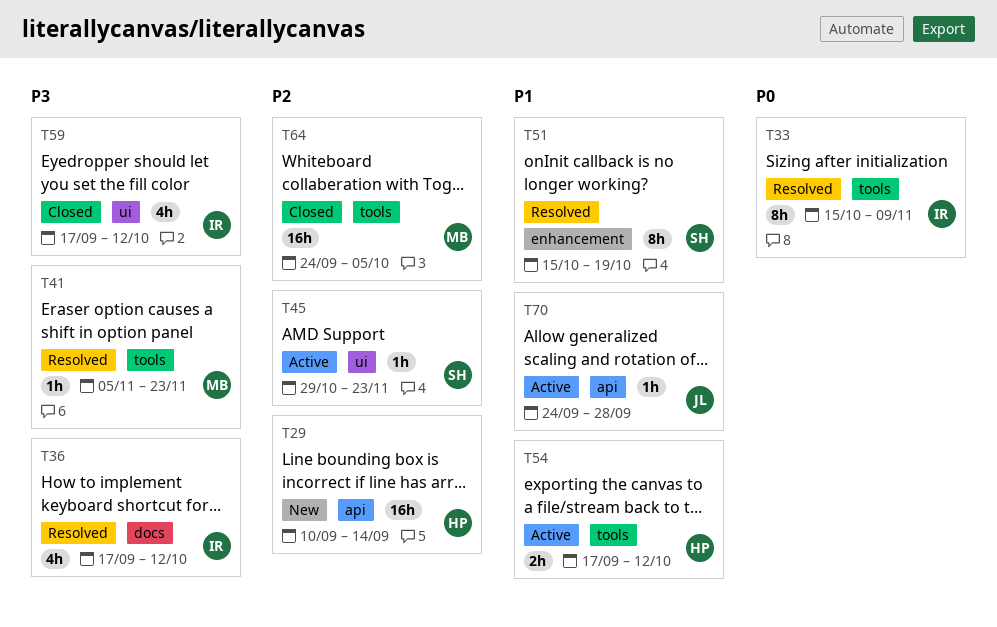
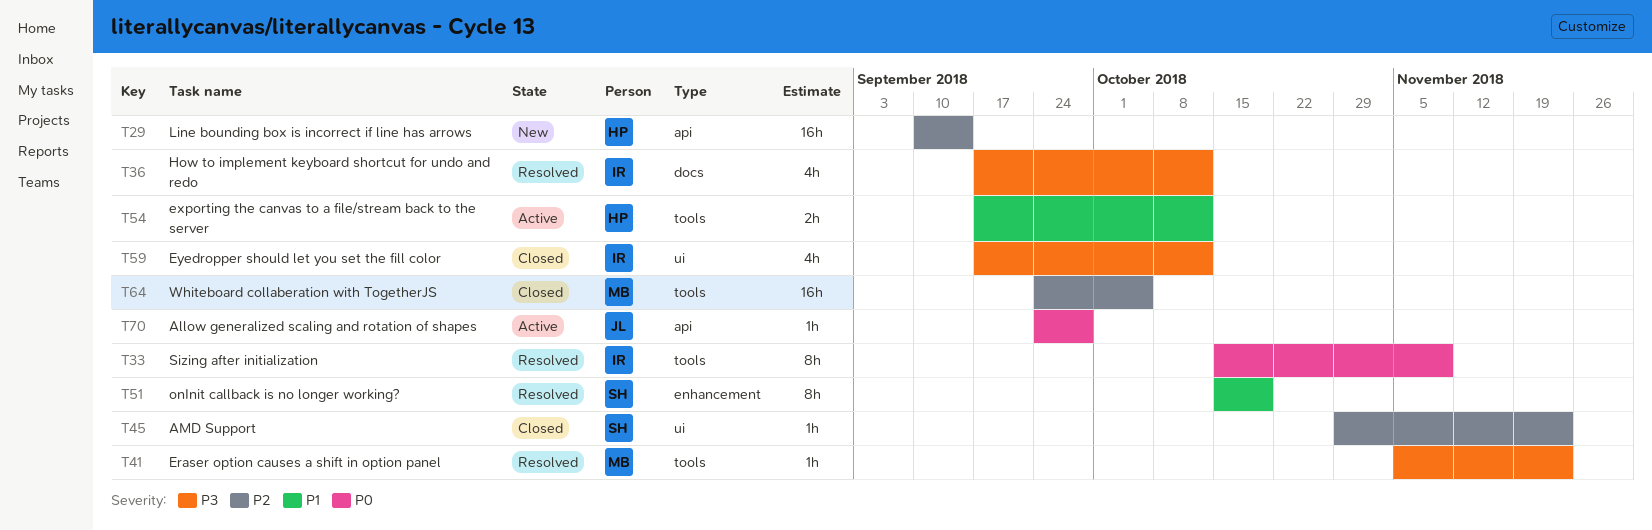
T45, status: Active -> Closed
T70, priority: P1 -> P0

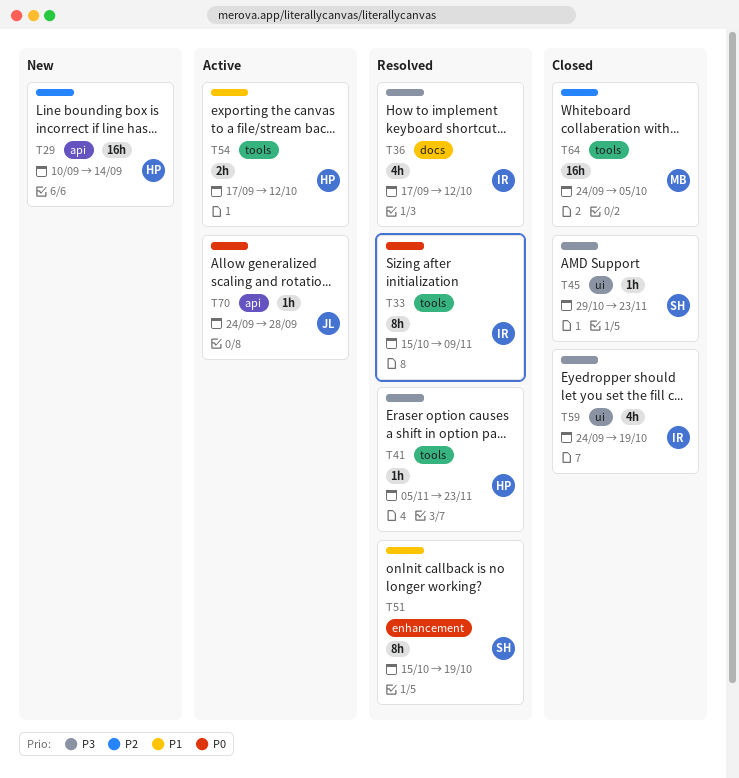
T41, owner: MB -> HP
T45, priority: P2 -> P3
T59, start: Sep 17 -> Sep 24
T59, due: Oct 12 -> Oct 19

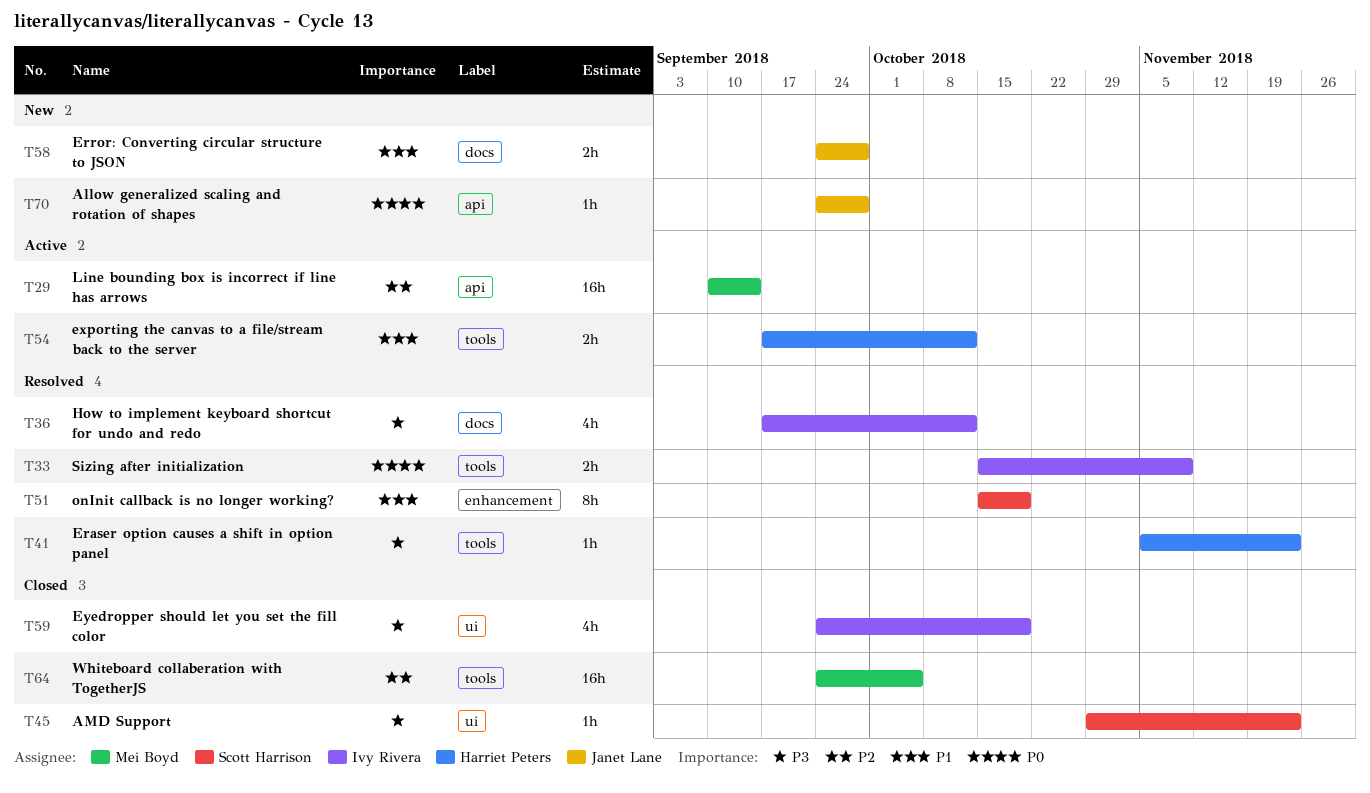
T29, status: New -> Active
T29, owner: Harriet Peters -> Mei Boyd
T33, estimate: 8h -> 2h
T58: none -> present
T70, status: Active -> New

